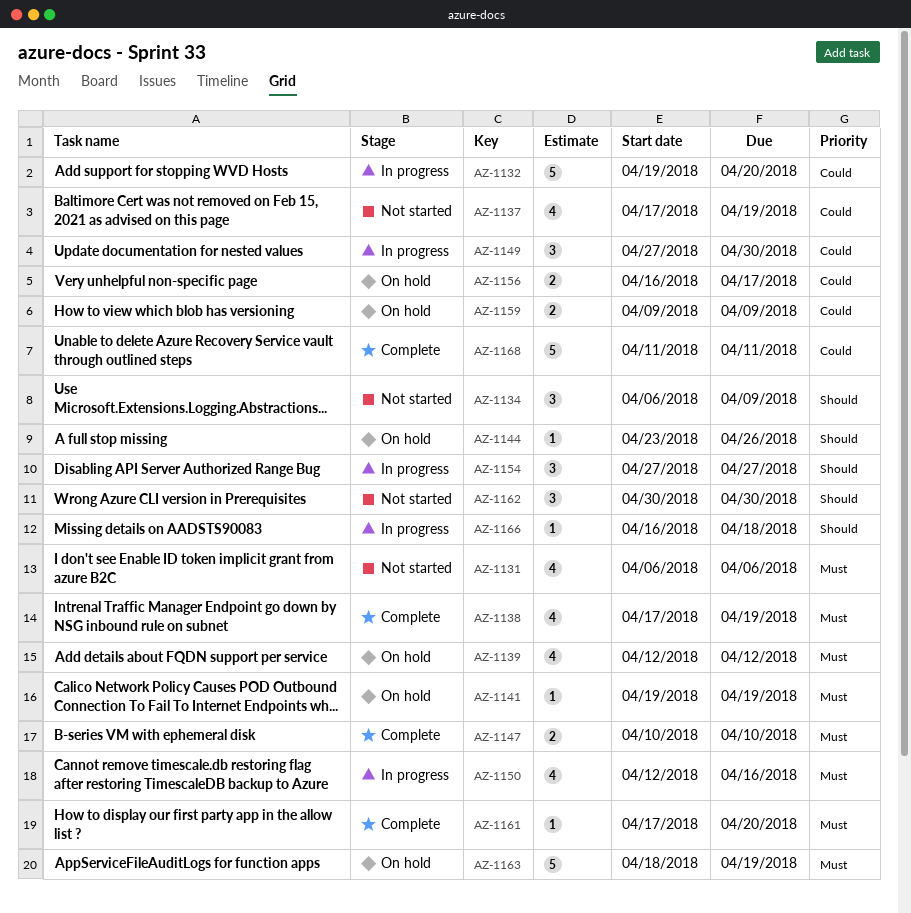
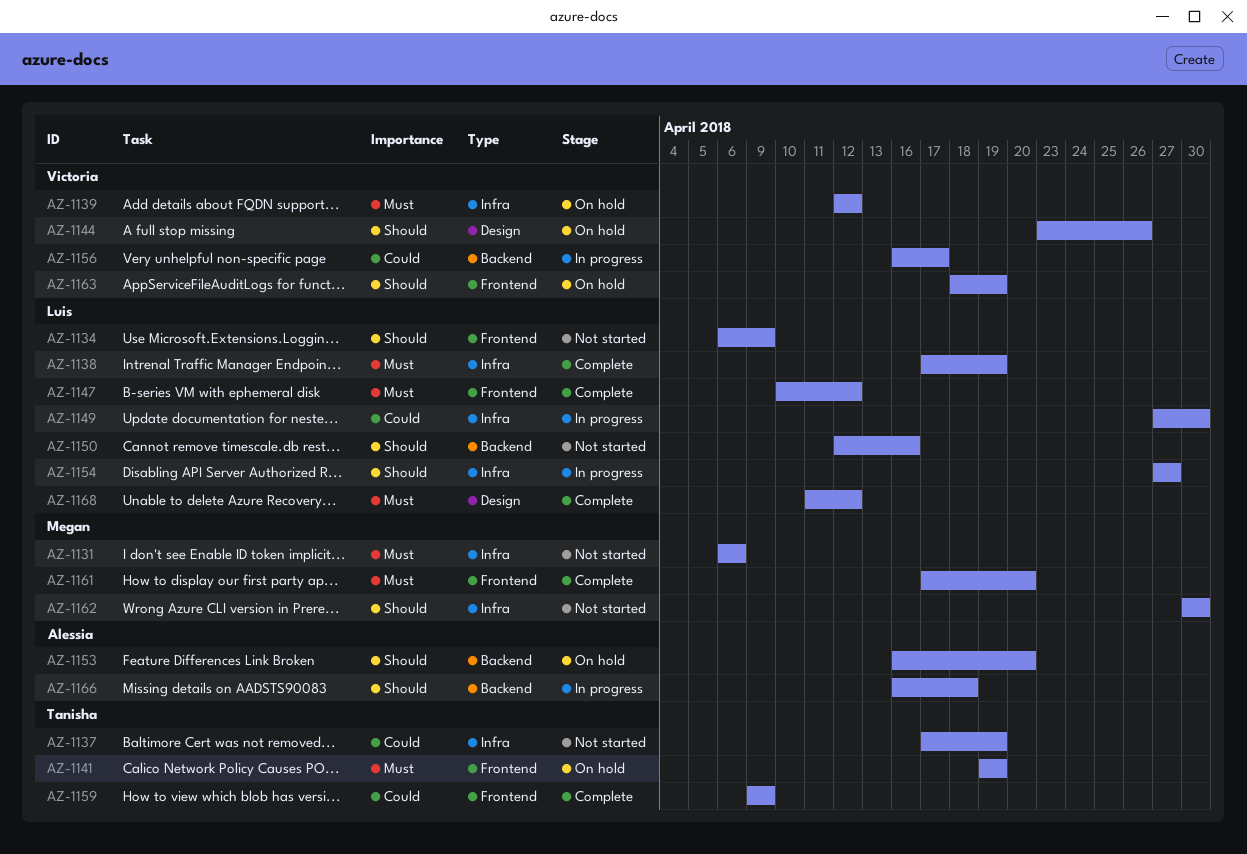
AZ-1132: present -> none
AZ-1147, due: Apr 10 -> Apr 12
AZ-1150, status: In progress -> Not started
AZ-1150, priority: Must -> Should
AZ-1153: none -> present
AZ-1156, status: On hold -> In progress
AZ-1159, status: On hold -> Complete
AZ-1163, priority: Must -> Should
AZ-1168, priority: Could -> Must
AZ-1168, due: Apr 11 -> Apr 12

